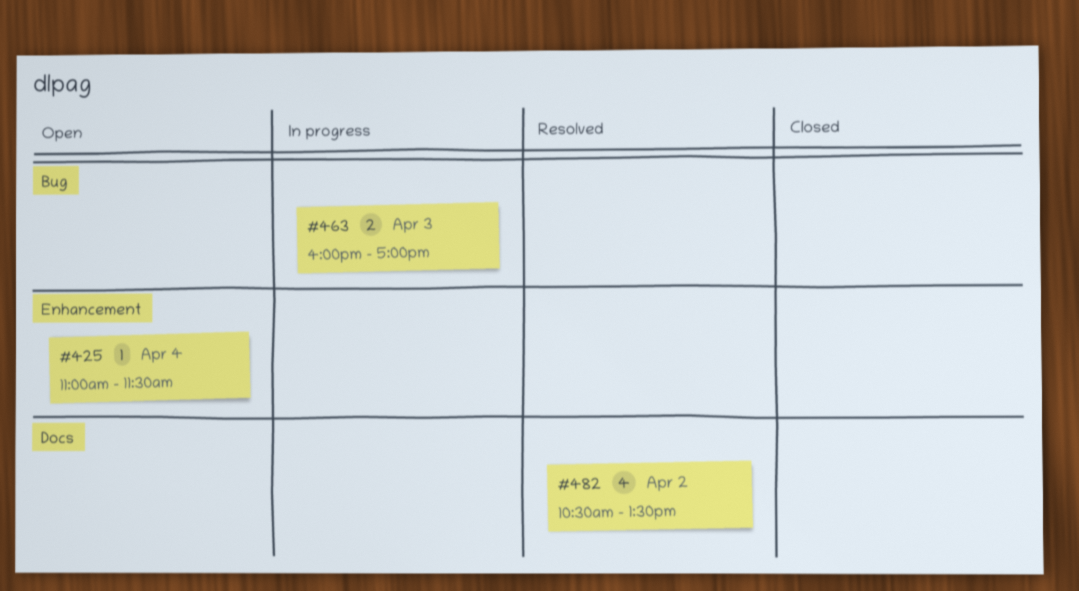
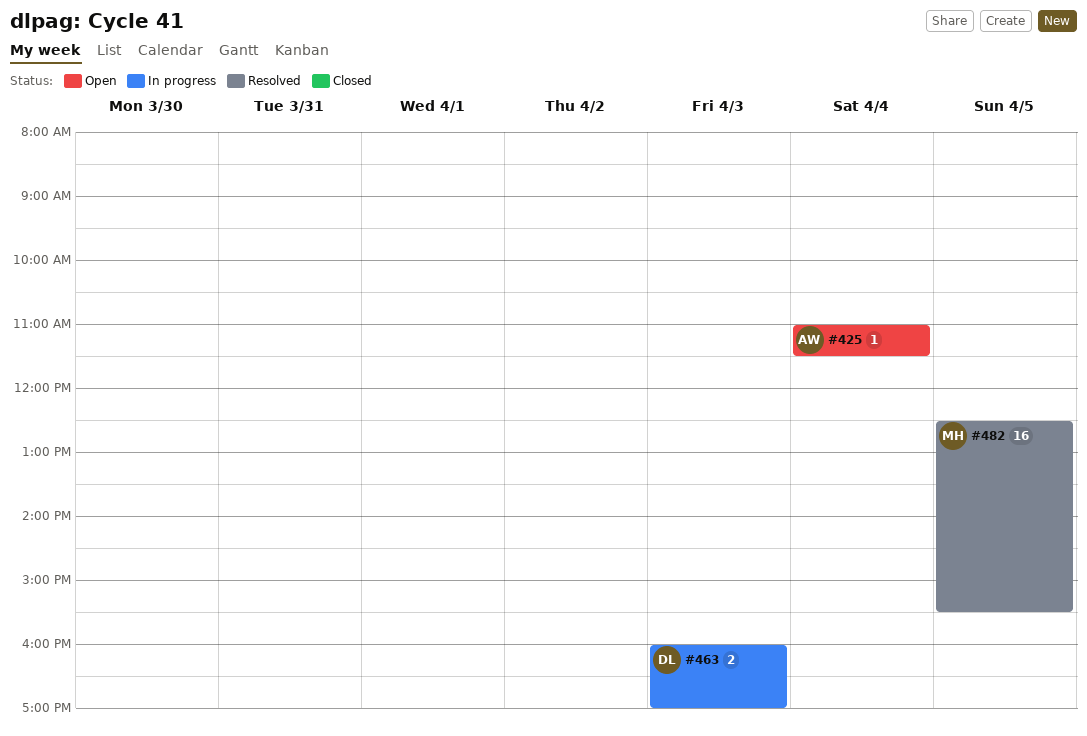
#482, estimate: 4 -> 16
#482, day: Apr 2 -> Apr 5
#482, begins: 10:30 -> 12:30
#482, ends: 13:30 -> 15:30

